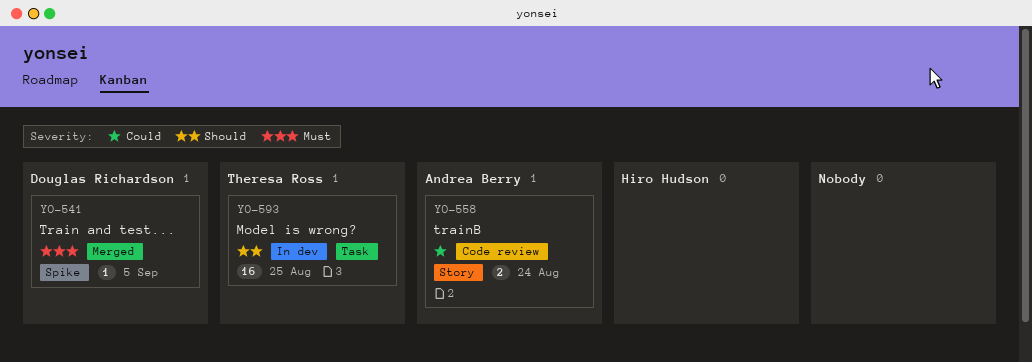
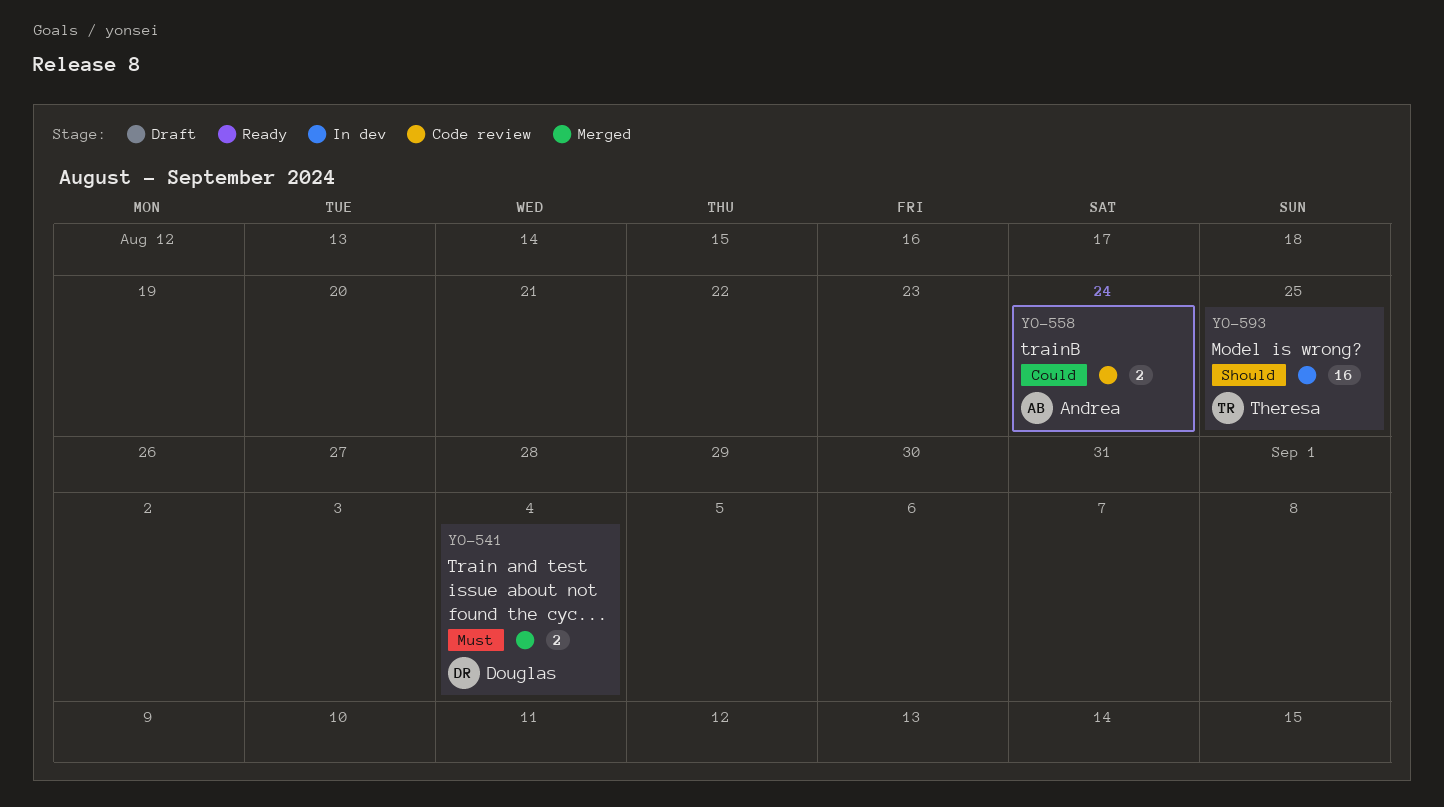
YO-541, estimate: 1 -> 2
YO-541, due: Sep 5 -> Sep 4

